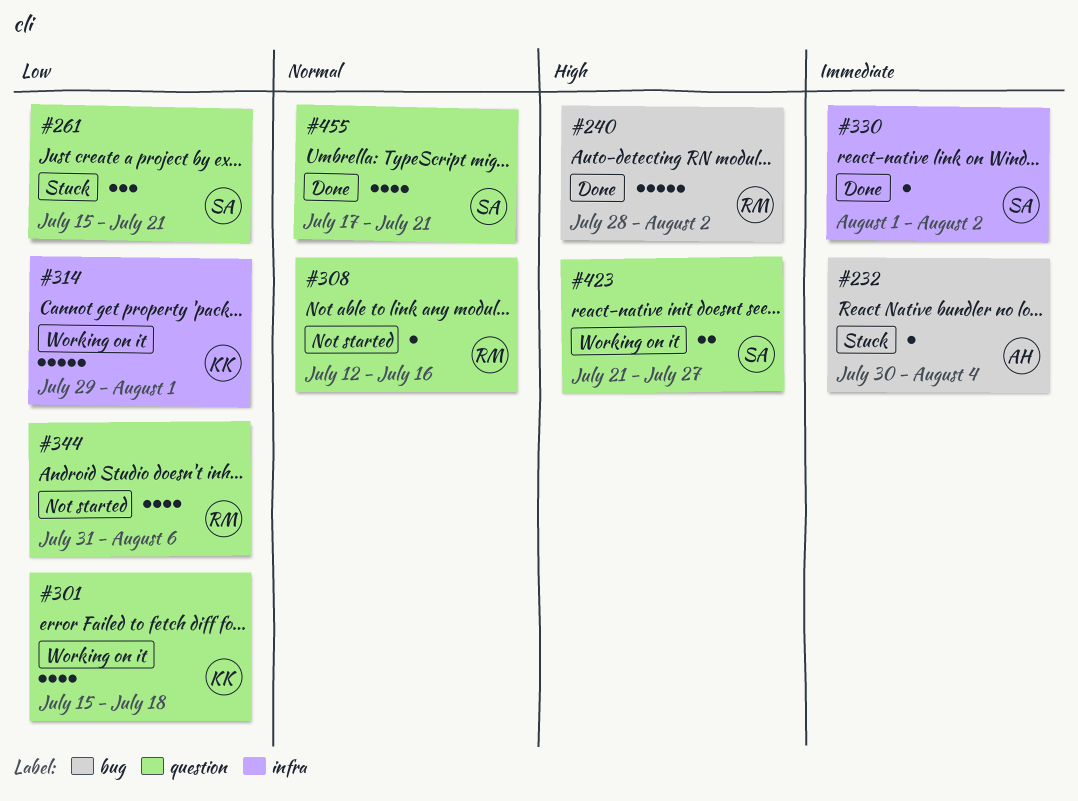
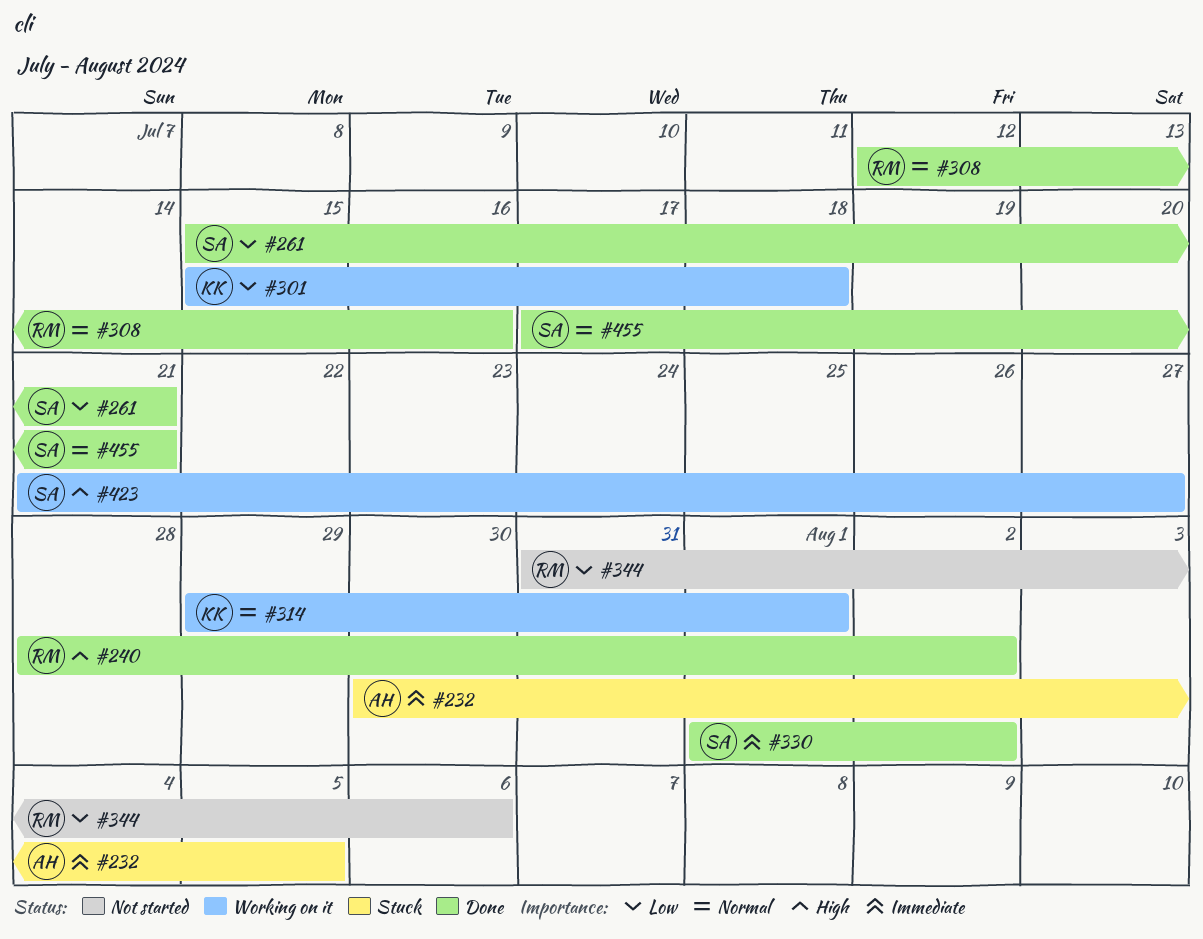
#232, due: Aug 4 -> Aug 5
#261, status: Stuck -> Done
#308, status: Not started -> Done
#314, priority: Low -> Normal

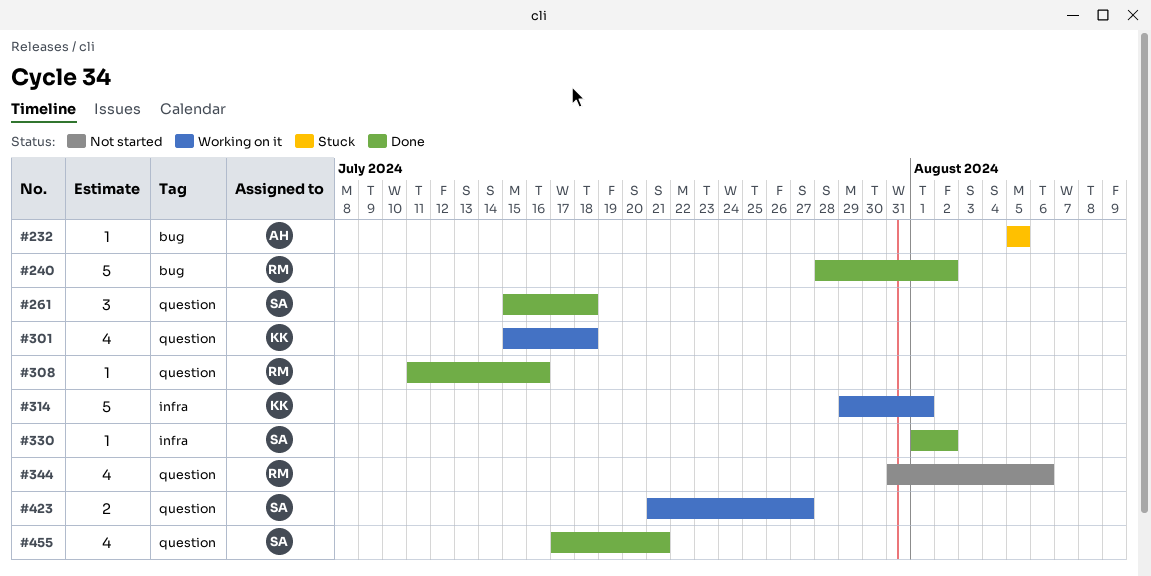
#232, start: Jul 30 -> Aug 5
#261, due: Jul 21 -> Jul 18
#308, start: Jul 12 -> Jul 11

